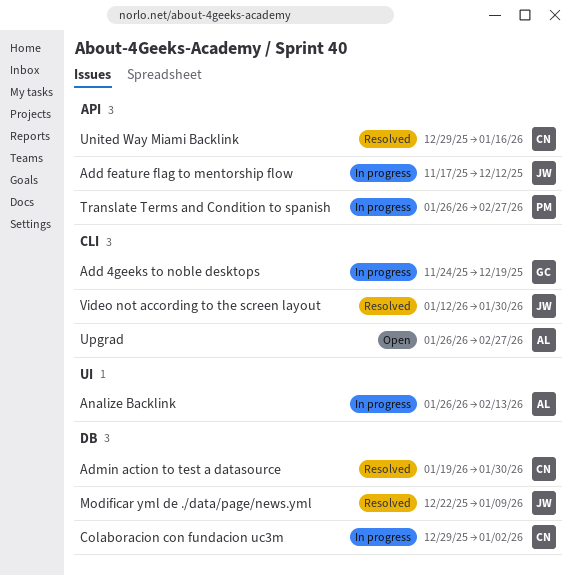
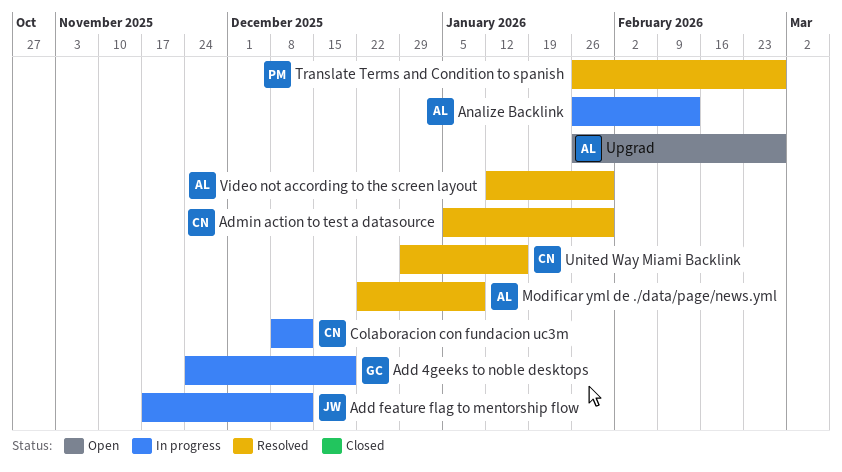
Admin action to test a datasource, start: Jan 19 -> Jan 5
Colaboracion con fundacion uc3m, start: Dec 29 -> Dec 8
Colaboracion con fundacion uc3m, due: Jan 2 -> Dec 12
Modificar yml de ./data/page/news.yml, owner: JW -> AL
Translate Terms and Condition to spanish, status: In progress -> Resolved
Video not according to the screen layout, owner: JW -> AL

